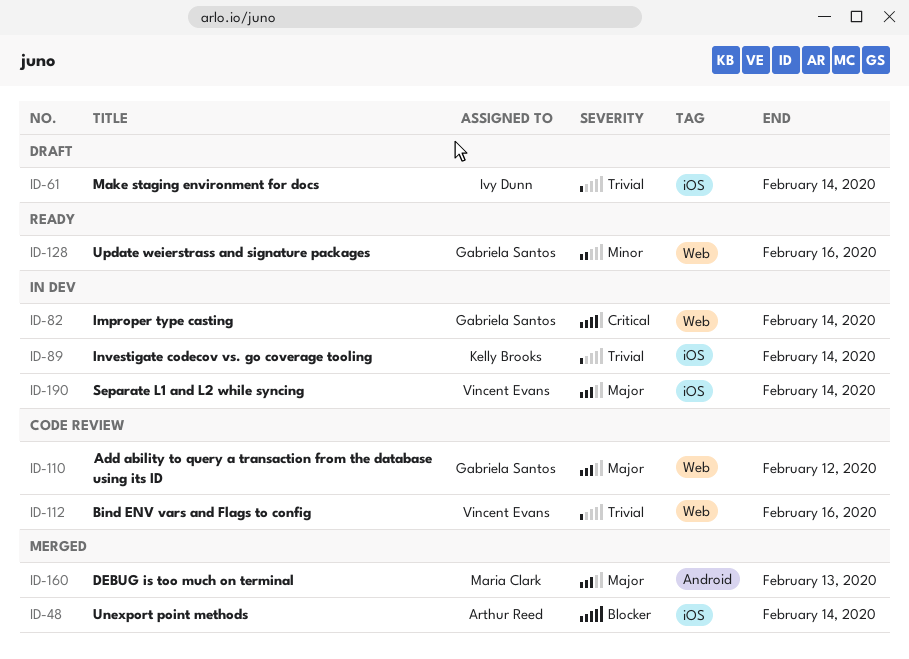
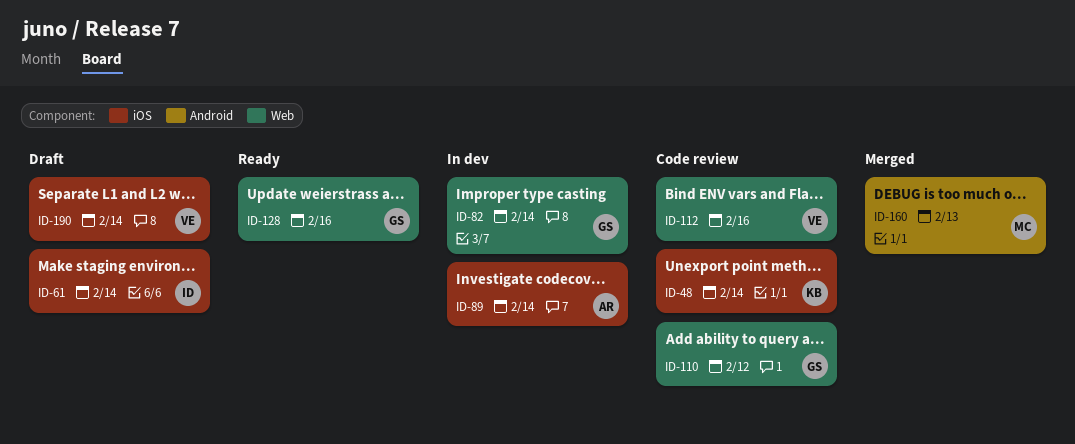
ID-48, status: Merged -> Code review
ID-48, owner: Arthur Reed -> Kelly Brooks
ID-89, owner: Kelly Brooks -> Arthur Reed
ID-190, status: In dev -> Draft

